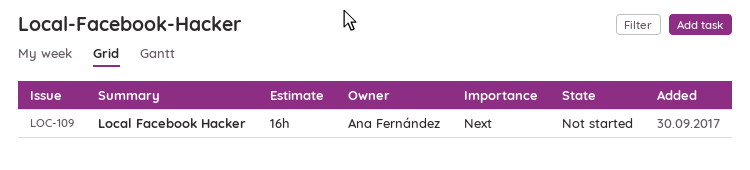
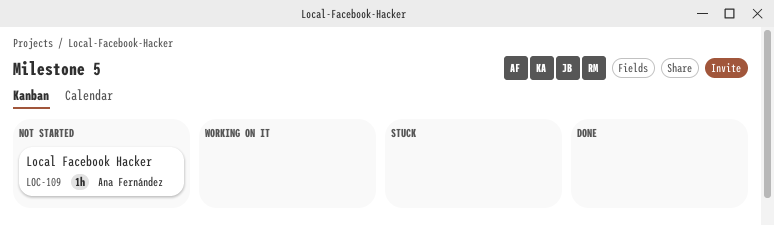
LOC-109, estimate: 16h -> 1h

